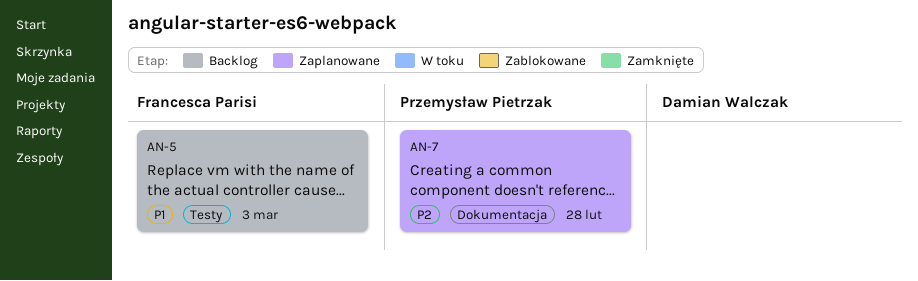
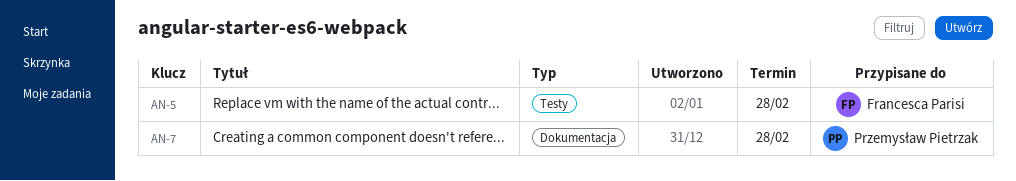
AN-5, due: Mar 3 -> Feb 28

